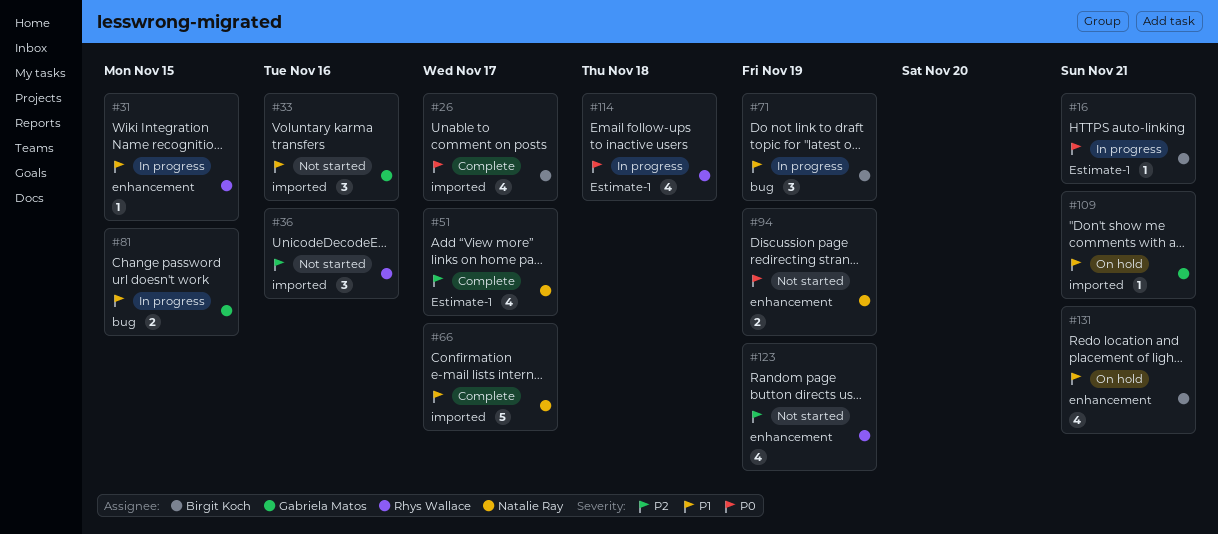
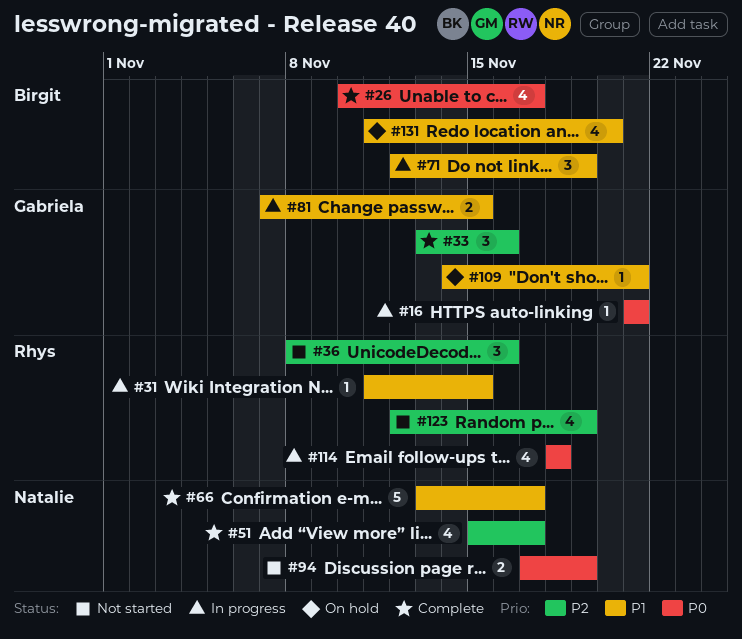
#16, owner: Birgit Koch -> Gabriela Matos
#33, status: Not started -> Complete
#33, priority: P1 -> P2
#131, due: Nov 21 -> Nov 20

